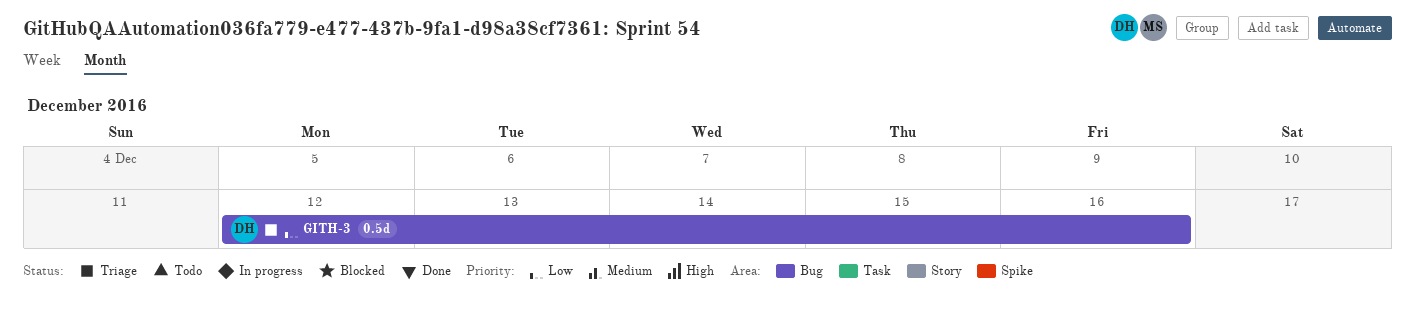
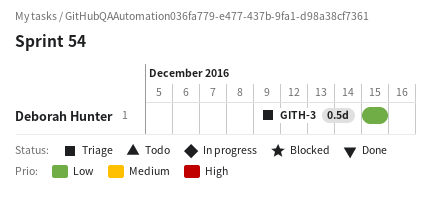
GITH-3, start: Dec 12 -> Dec 15
GITH-3, due: Dec 16 -> Dec 15

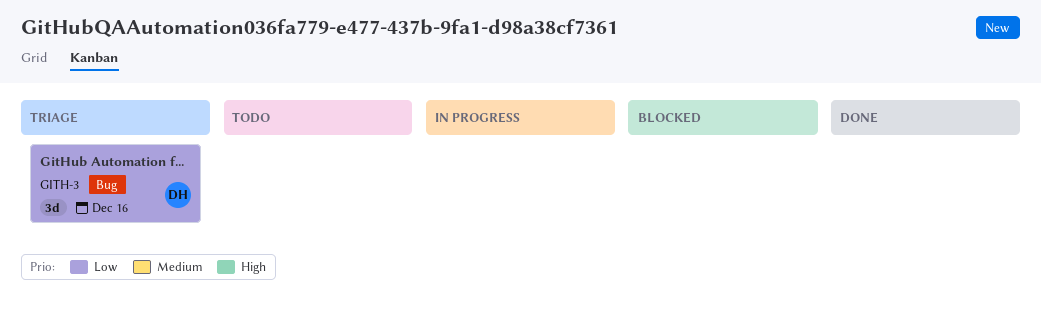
GITH-3, estimate: 0.5d -> 3d
GITH-3, due: Dec 15 -> Dec 16

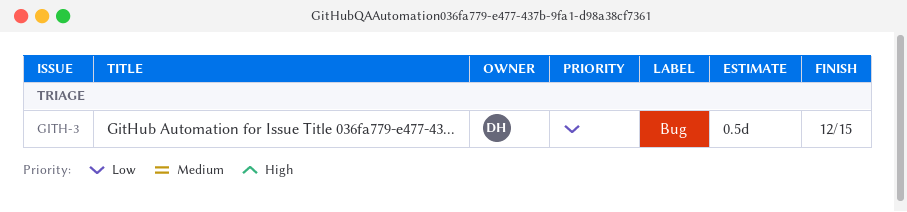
GITH-3, estimate: 3d -> 0.5d
GITH-3, due: Dec 16 -> Dec 15

